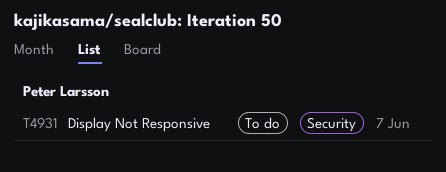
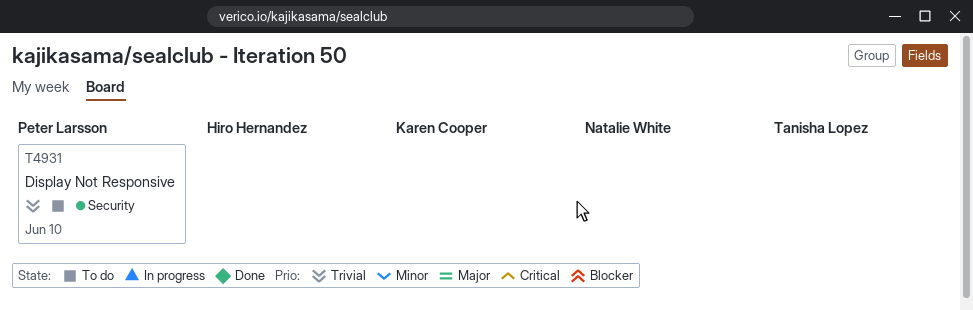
T4931, due: Jun 7 -> Jun 10

